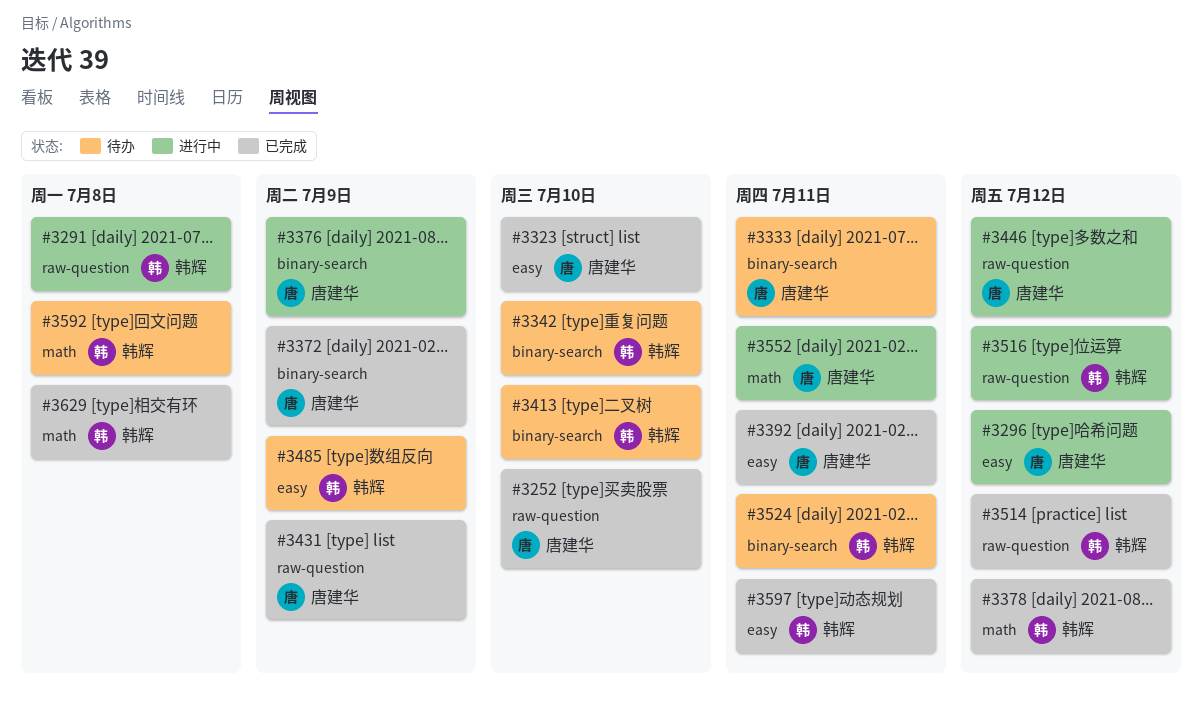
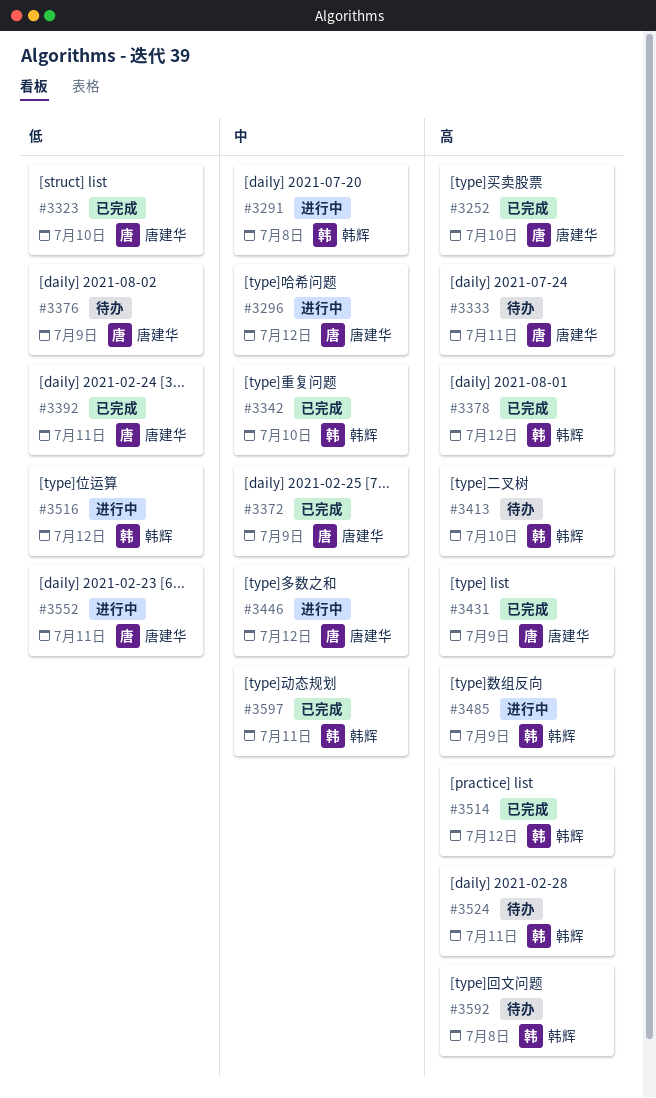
#3342, status: 待办 -> 已完成
#3376, status: 进行中 -> 待办
#3485, status: 待办 -> 进行中
#3629: present -> none

